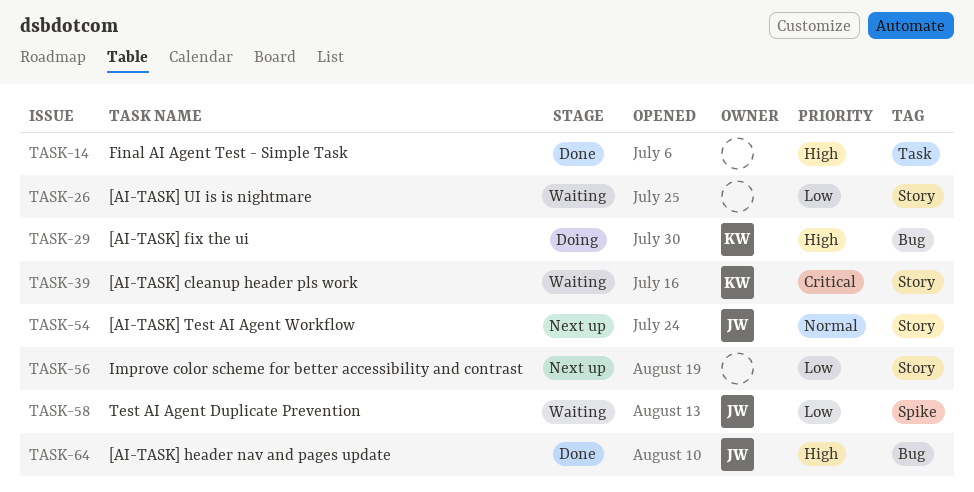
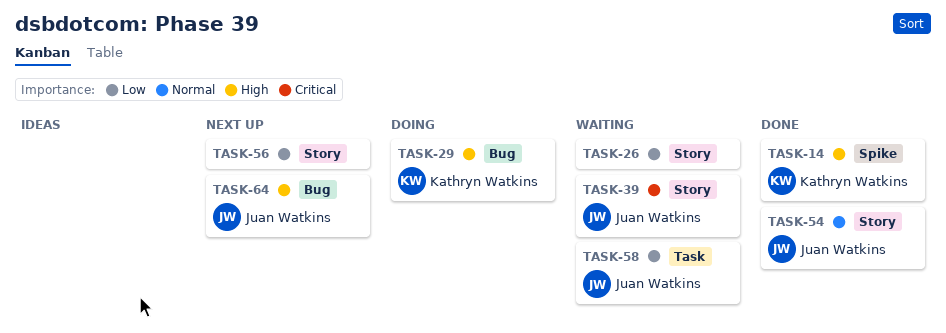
TASK-14, owner: none -> Kathryn Watkins
TASK-14, label: Task -> Spike
TASK-39, owner: Kathryn Watkins -> Juan Watkins
TASK-54, status: Next up -> Done
TASK-58, label: Spike -> Task
TASK-64, status: Done -> Next up

